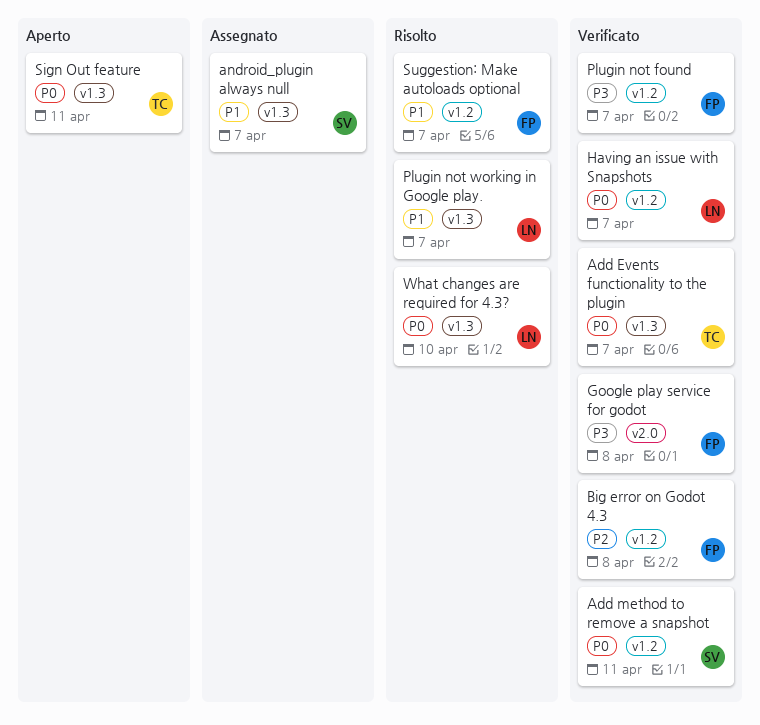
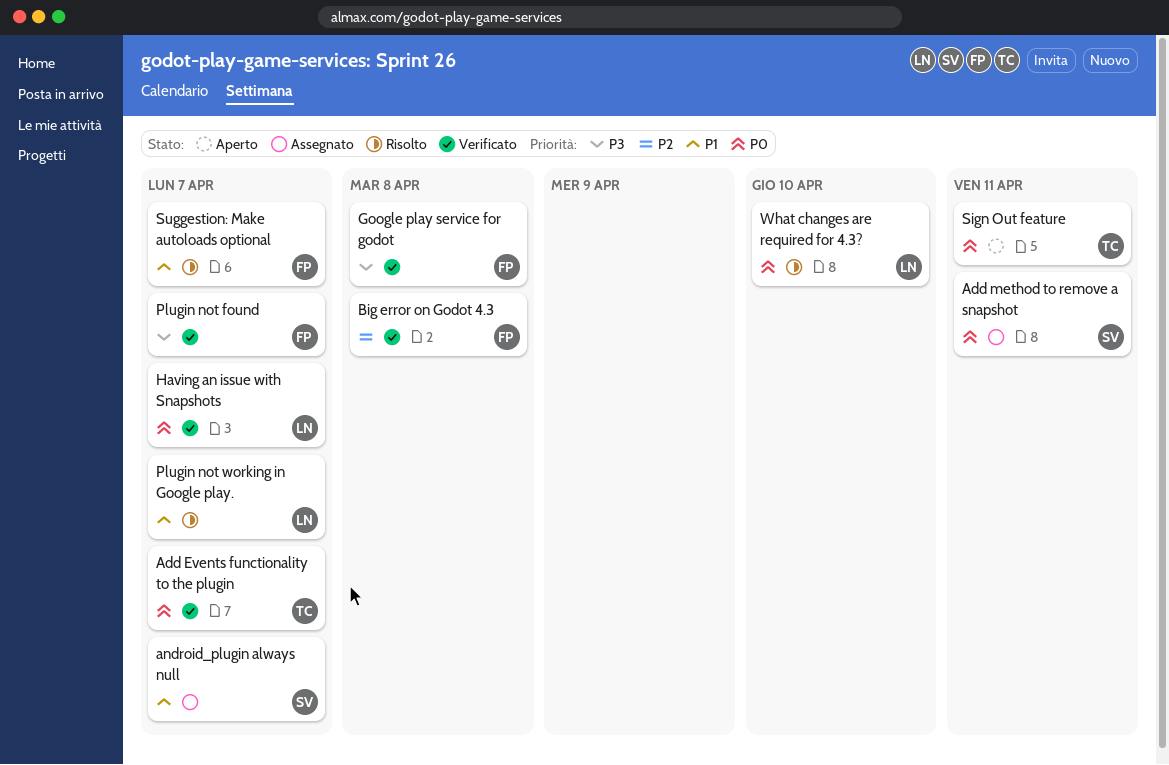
Add method to remove a snapshot, status: Verificato -> Assegnato

